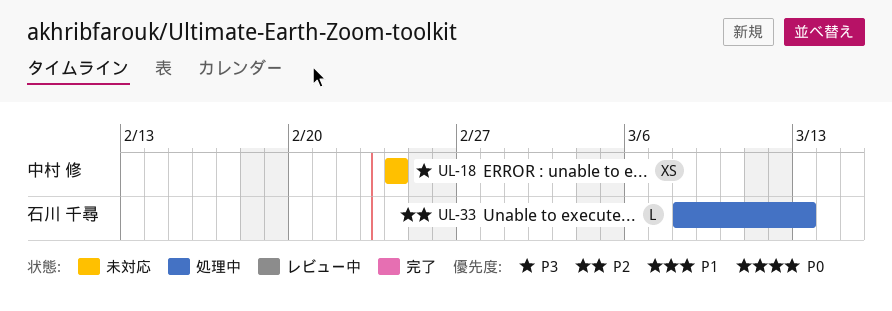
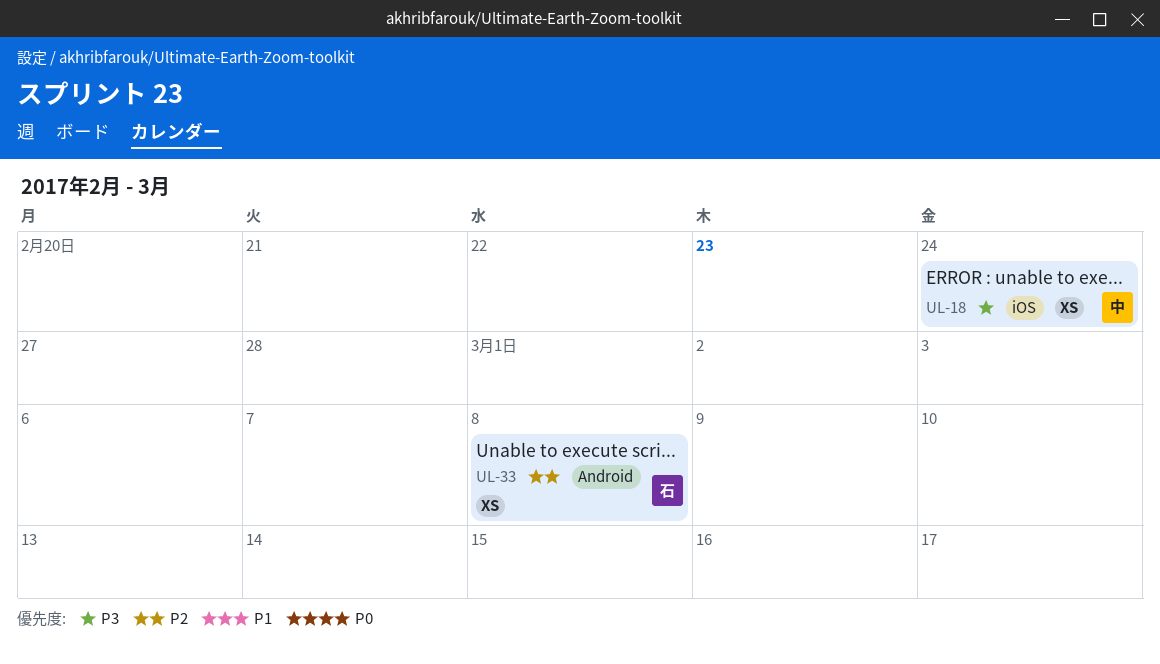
UL-33, estimate: L -> XS
UL-33, due: Mar 13 -> Mar 8

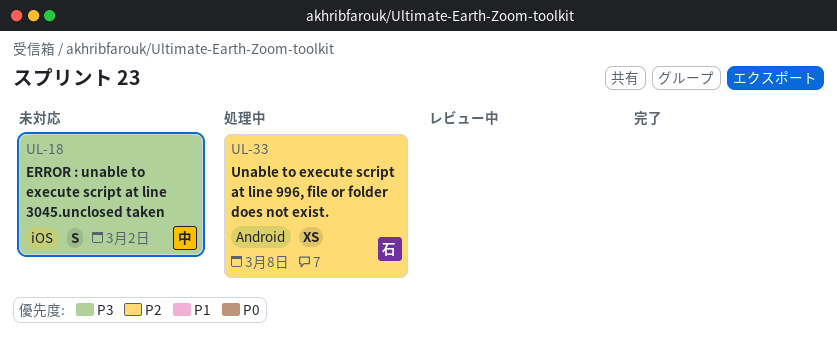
UL-18, estimate: XS -> S
UL-18, due: Feb 24 -> Mar 2

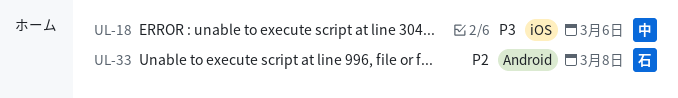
UL-18, due: Mar 2 -> Mar 6

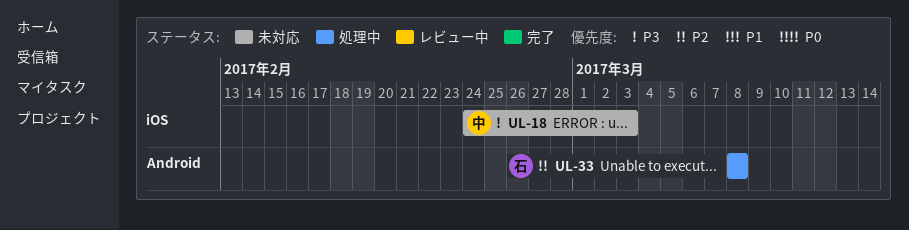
UL-18, due: Mar 6 -> Mar 3

